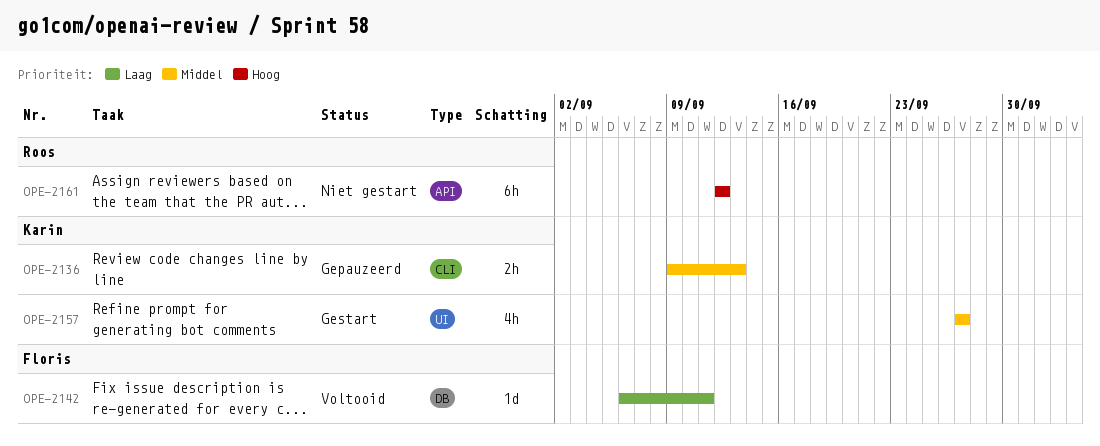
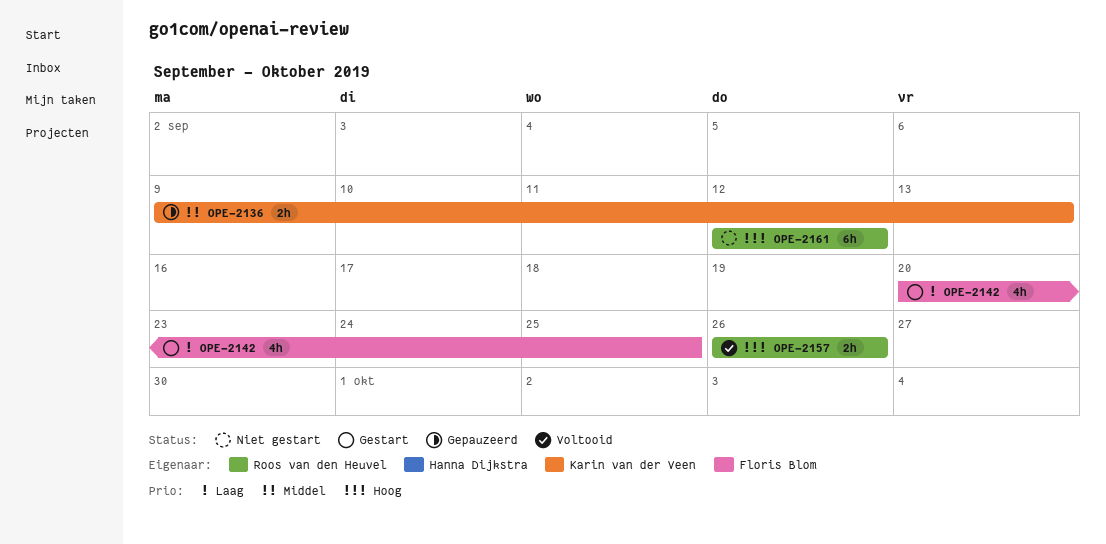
OPE-2142, status: Voltooid -> Gestart
OPE-2142, estimate: 1d -> 4h
OPE-2142, start: Sep 6 -> Sep 20
OPE-2142, due: Sep 11 -> Sep 25
OPE-2157, status: Gestart -> Voltooid
OPE-2157, owner: Karin van der Veen -> Roos van den Heuvel
OPE-2157, priority: Middel -> Hoog
OPE-2157, estimate: 4h -> 2h
OPE-2157, start: Sep 27 -> Sep 26
OPE-2157, due: Sep 27 -> Sep 26

